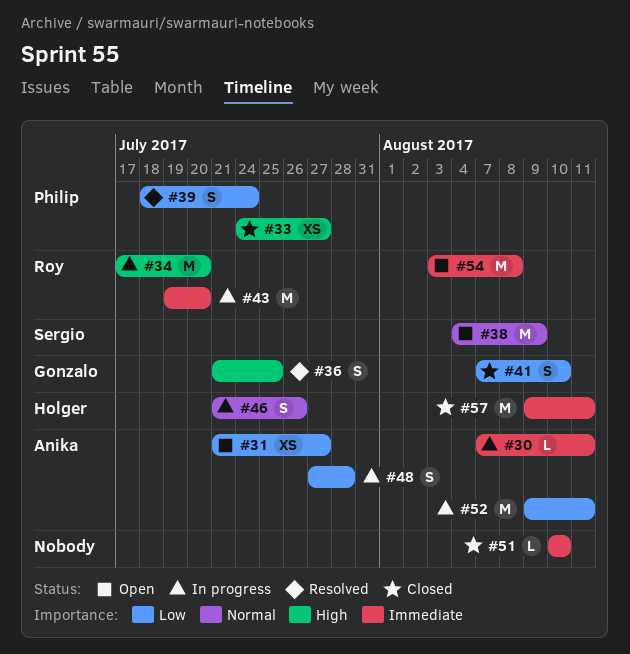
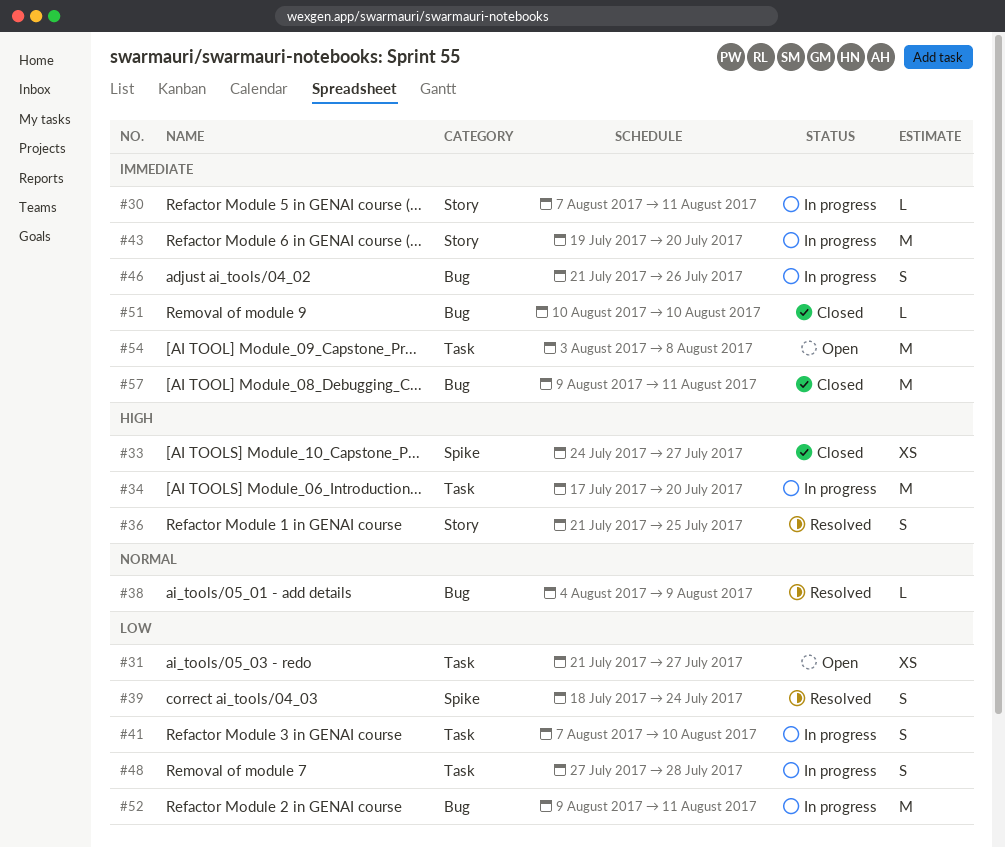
#38, status: Open -> Resolved
#38, estimate: M -> L
#41, status: Closed -> In progress
#46, priority: Normal -> Immediate

